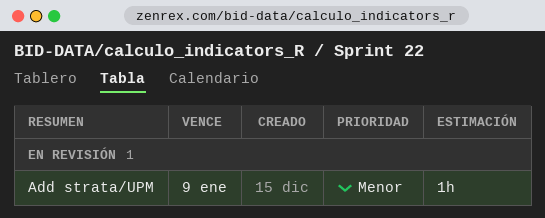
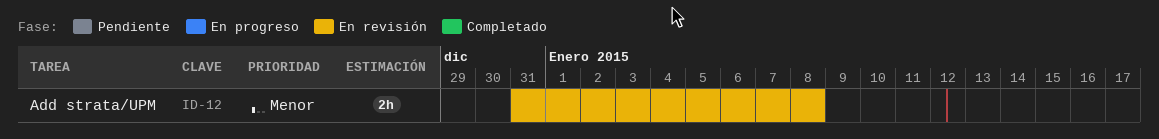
Add strata/UPM, estimate: 1h -> 2h
Add strata/UPM, due: Jan 9 -> Jan 8

